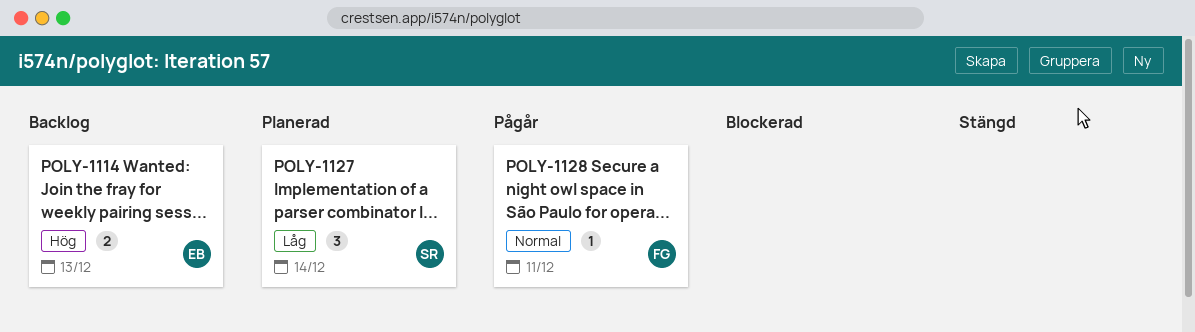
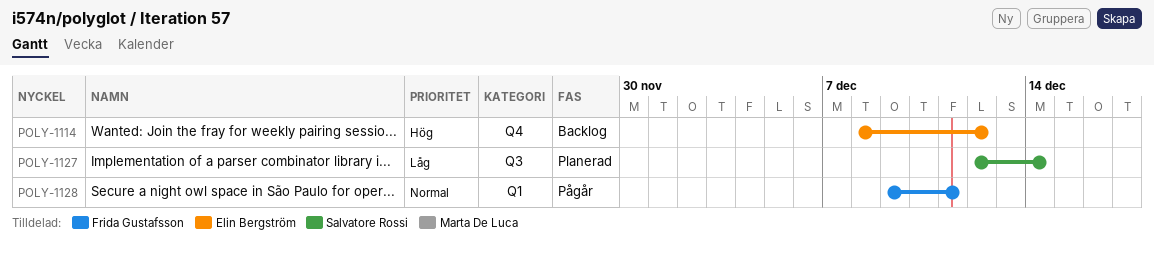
POLY-1114, due: Dec 13 -> Dec 12

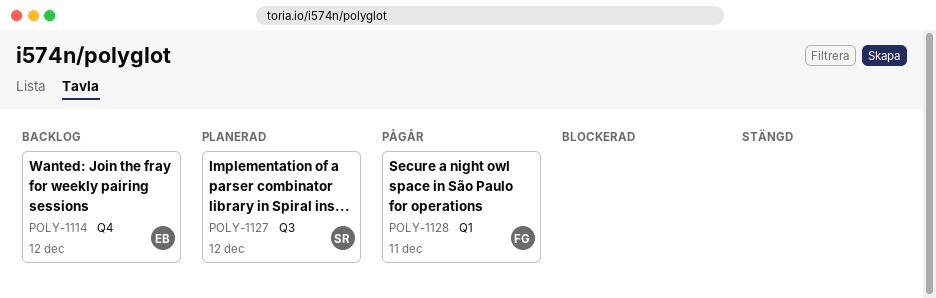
POLY-1127, due: Dec 14 -> Dec 12

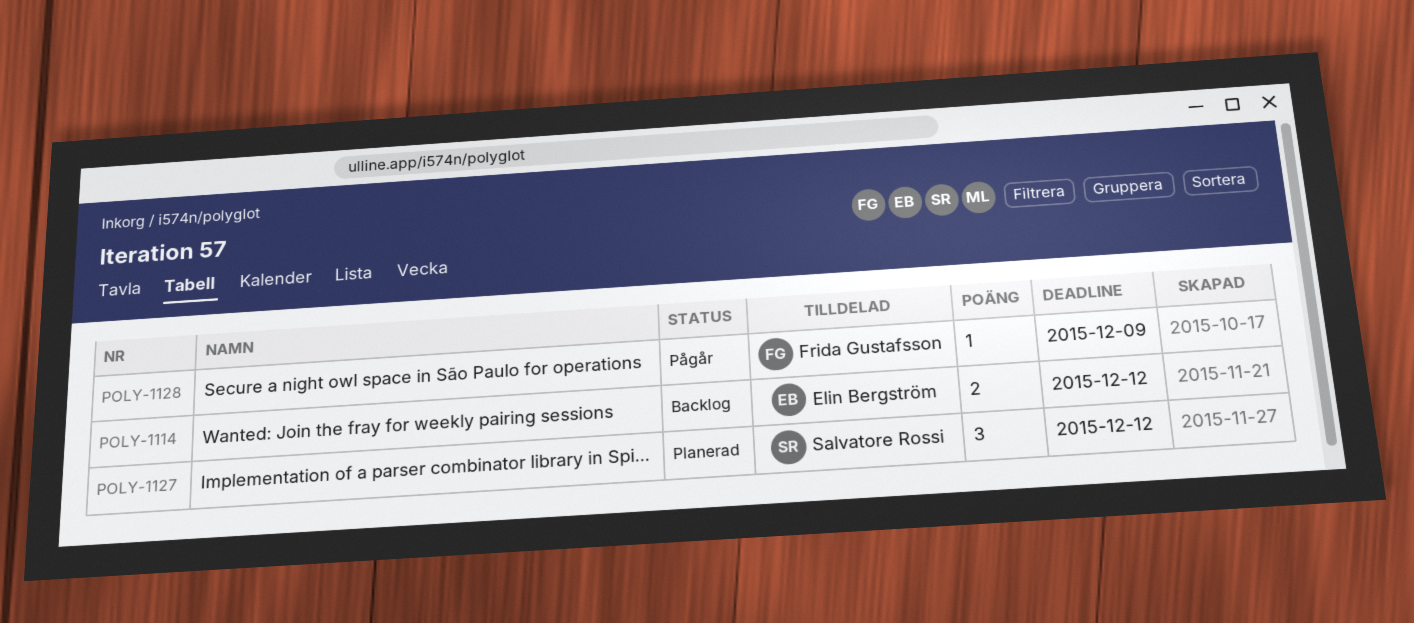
POLY-1128, due: Dec 11 -> Dec 9

